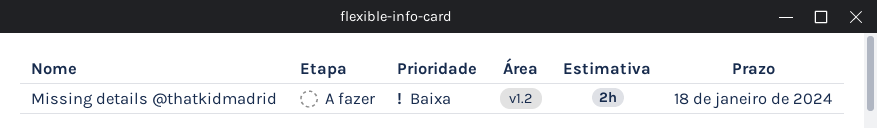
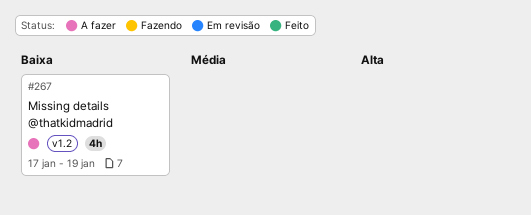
Missing details @thatkidmadrid, estimate: 2h -> 4h
Missing details @thatkidmadrid, due: Jan 18 -> Jan 19

